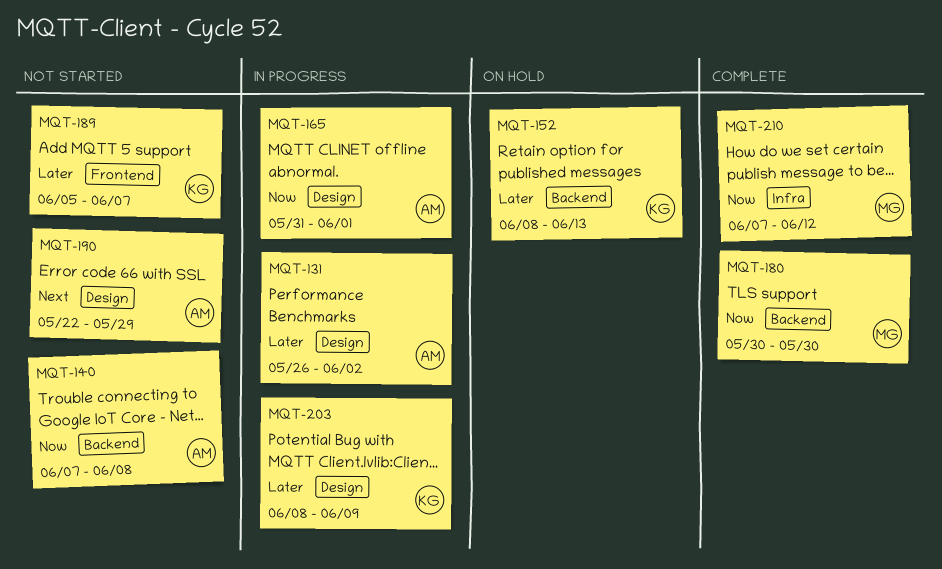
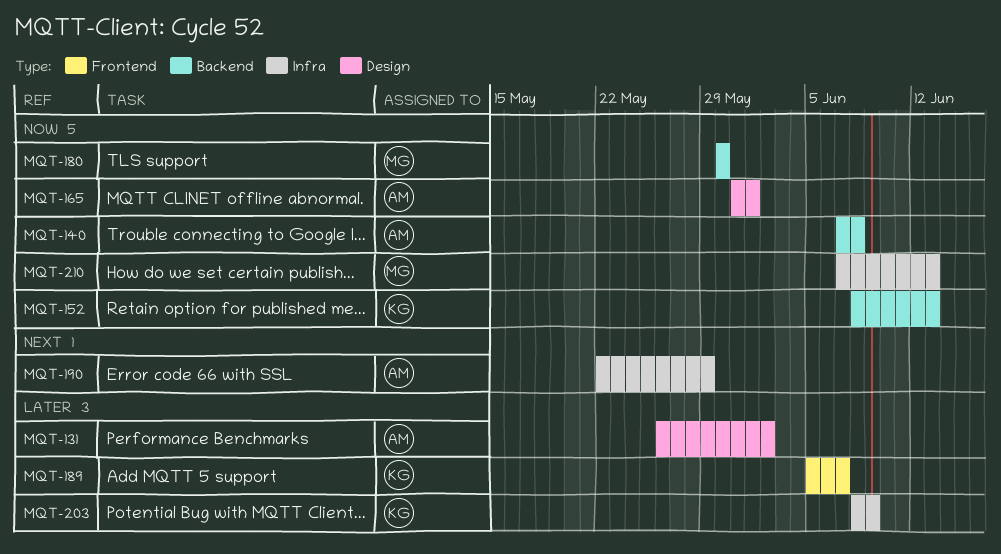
MQT-152, priority: Later -> Now
MQT-190, label: Design -> Infra
MQT-203, label: Design -> Infra
MQT-210, due: Jun 12 -> Jun 13

